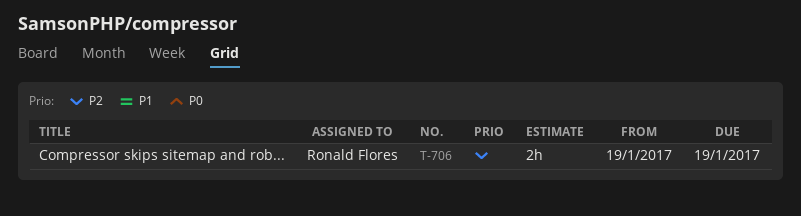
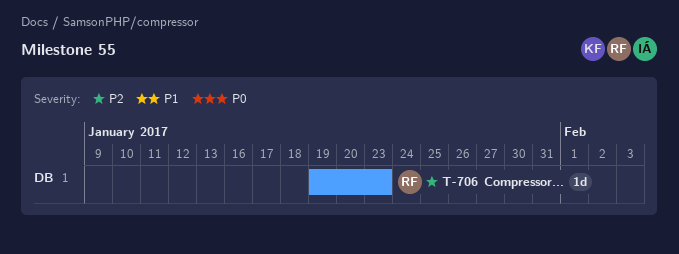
T-706, estimate: 2h -> 1d
T-706, due: Jan 19 -> Jan 23

